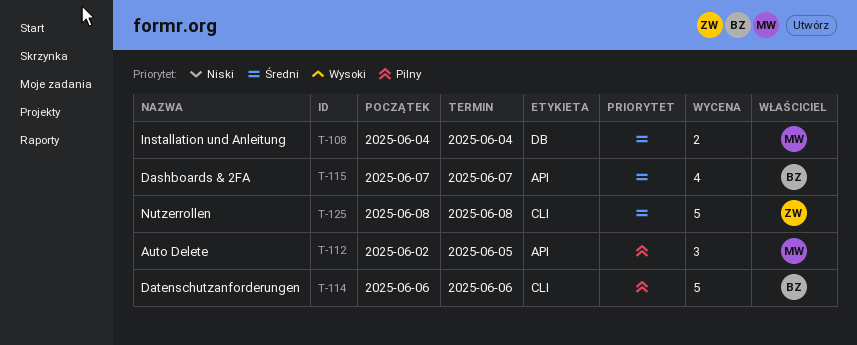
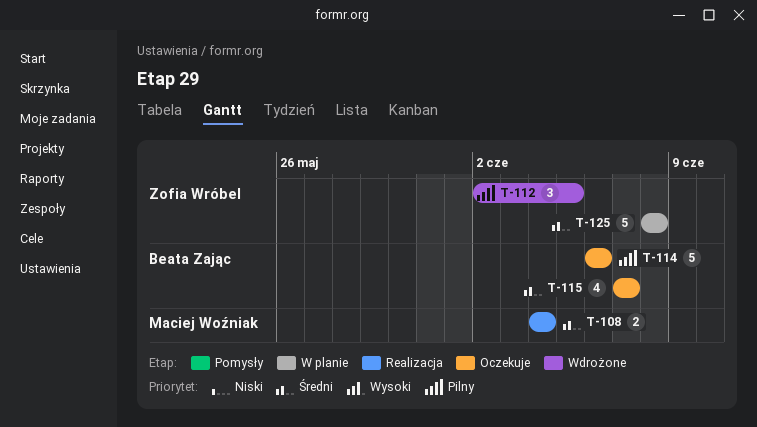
T-112, owner: Maciej Woźniak -> Zofia Wróbel

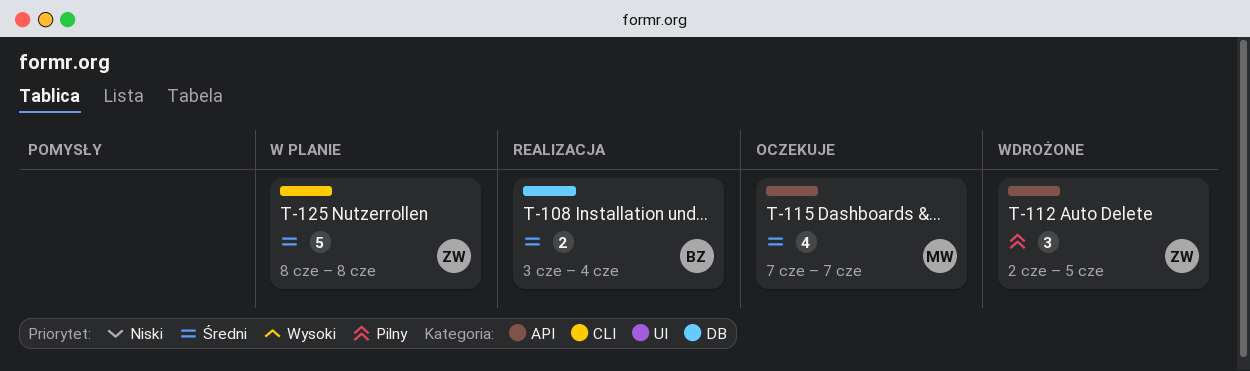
T-108, owner: Maciej Woźniak -> Beata Zając
T-108, start: Jun 4 -> Jun 3
T-114: present -> none
T-115, owner: Beata Zając -> Maciej Woźniak

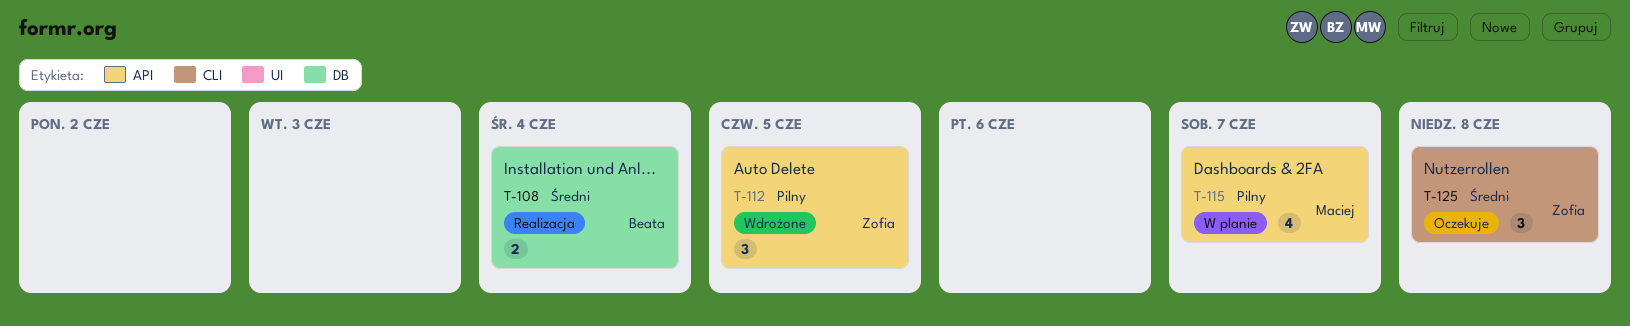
T-115, status: Oczekuje -> W planie
T-115, priority: Średni -> Pilny
T-125, status: W planie -> Oczekuje
T-125, estimate: 5 -> 3

